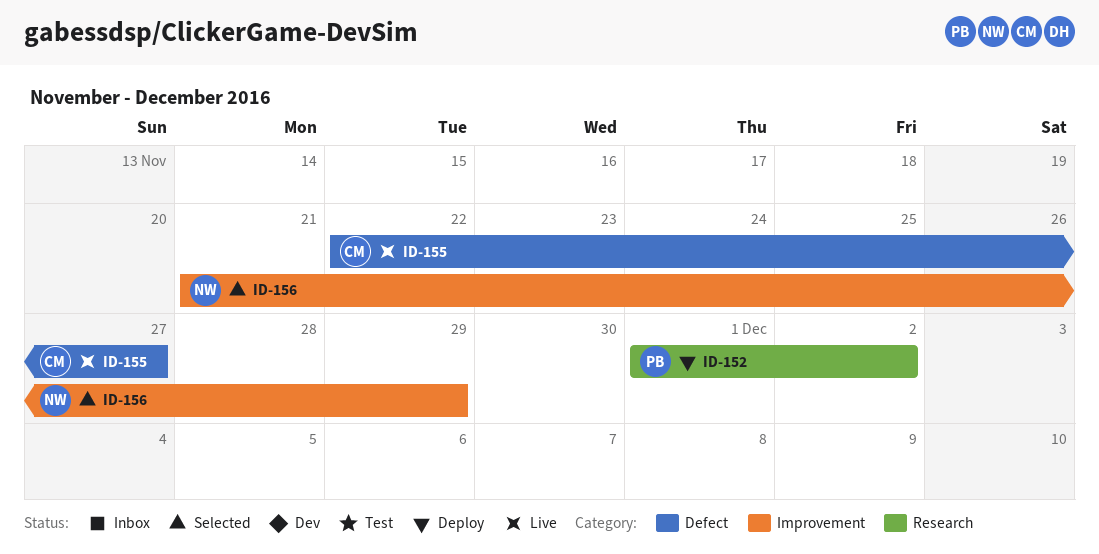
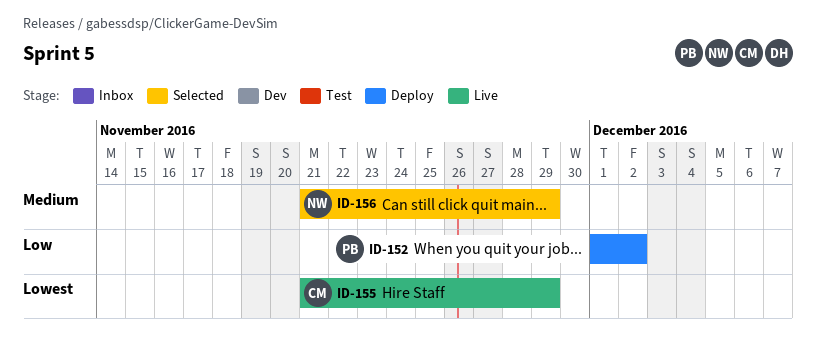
ID-155, start: Nov 22 -> Nov 21
ID-155, due: Nov 27 -> Nov 29

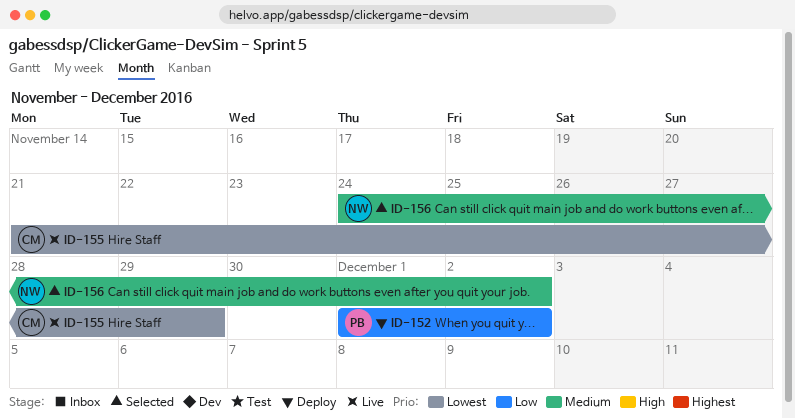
ID-156, start: Nov 21 -> Nov 24
ID-156, due: Nov 29 -> Dec 2

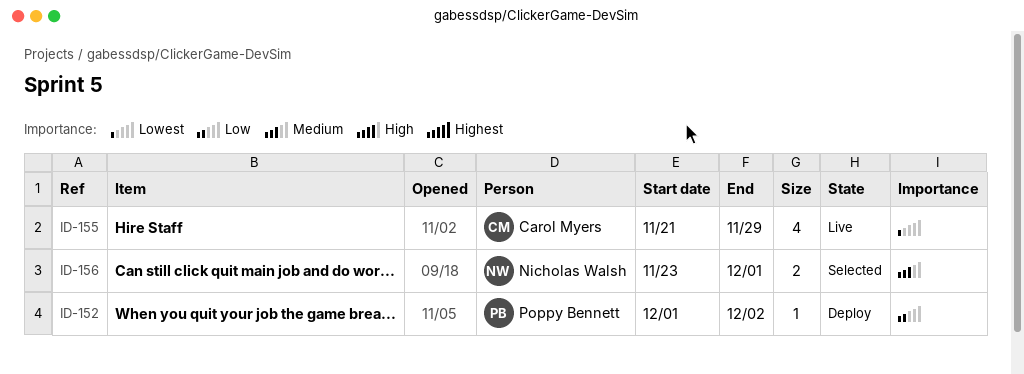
ID-156, start: Nov 24 -> Nov 23
ID-156, due: Dec 2 -> Dec 1

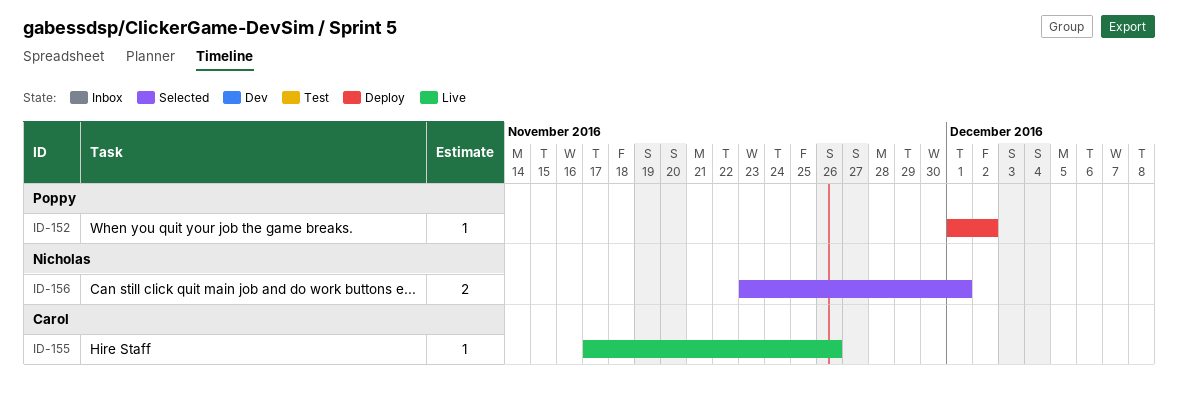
ID-155, estimate: 4 -> 1
ID-155, start: Nov 21 -> Nov 17
ID-155, due: Nov 29 -> Nov 26

